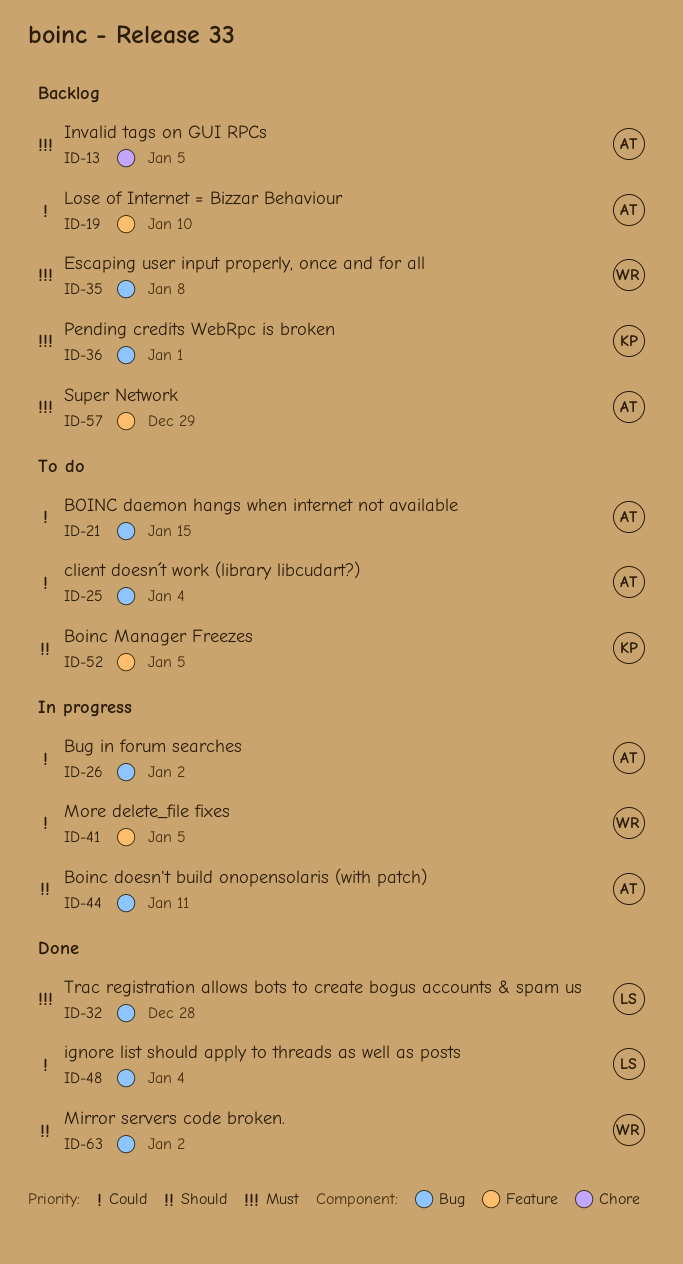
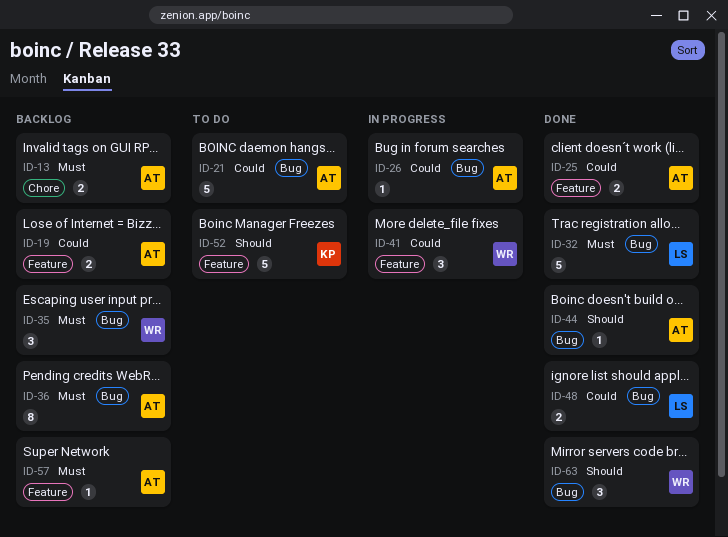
ID-25, status: To do -> Done
ID-25, label: Bug -> Feature
ID-36, owner: KP -> AT
ID-44, status: In progress -> Done

